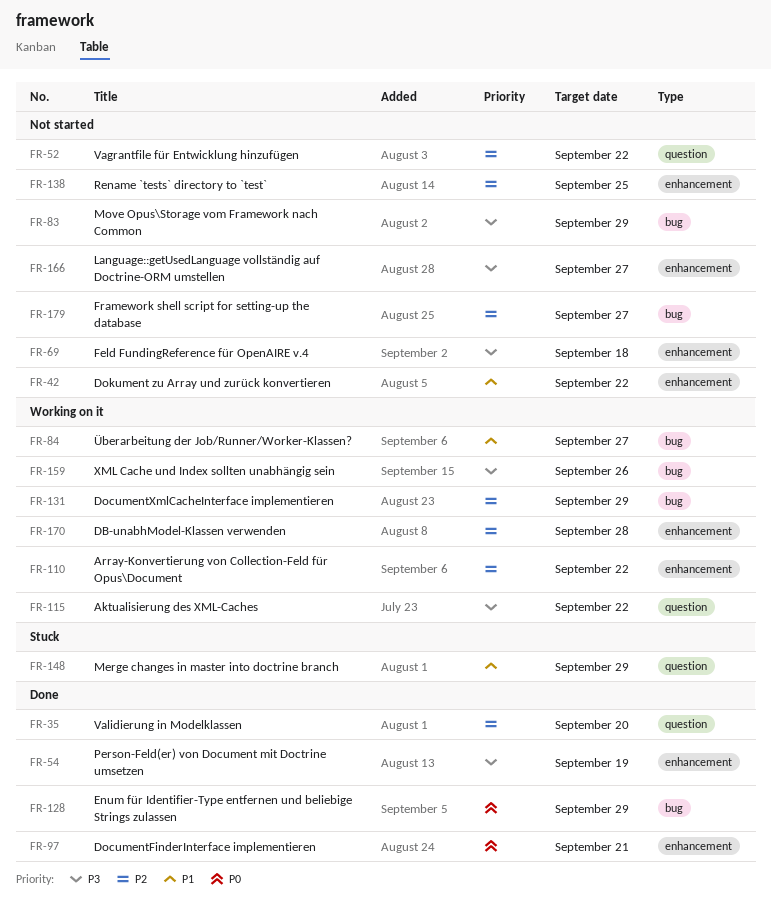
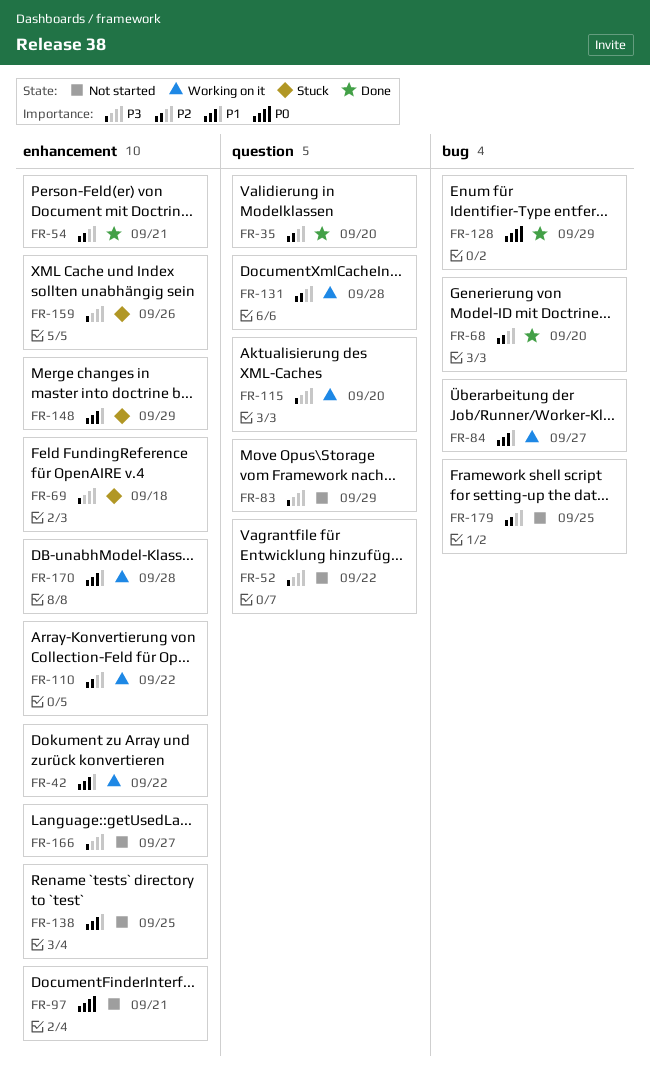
FR-42, status: Not started -> Working on it
FR-52, priority: P2 -> P3
FR-54, priority: P3 -> P2
FR-54, due: Sep 19 -> Sep 21
FR-68: none -> present
FR-69, status: Not started -> Stuck
FR-83, label: bug -> question
FR-97, status: Done -> Not started
FR-115, due: Sep 22 -> Sep 20
FR-131, label: bug -> question
FR-131, due: Sep 29 -> Sep 28
FR-138, priority: P2 -> P1
FR-148, label: question -> enhancement
FR-159, status: Working on it -> Stuck
FR-159, label: bug -> enhancement
FR-170, priority: P2 -> P1
FR-179, due: Sep 27 -> Sep 25

